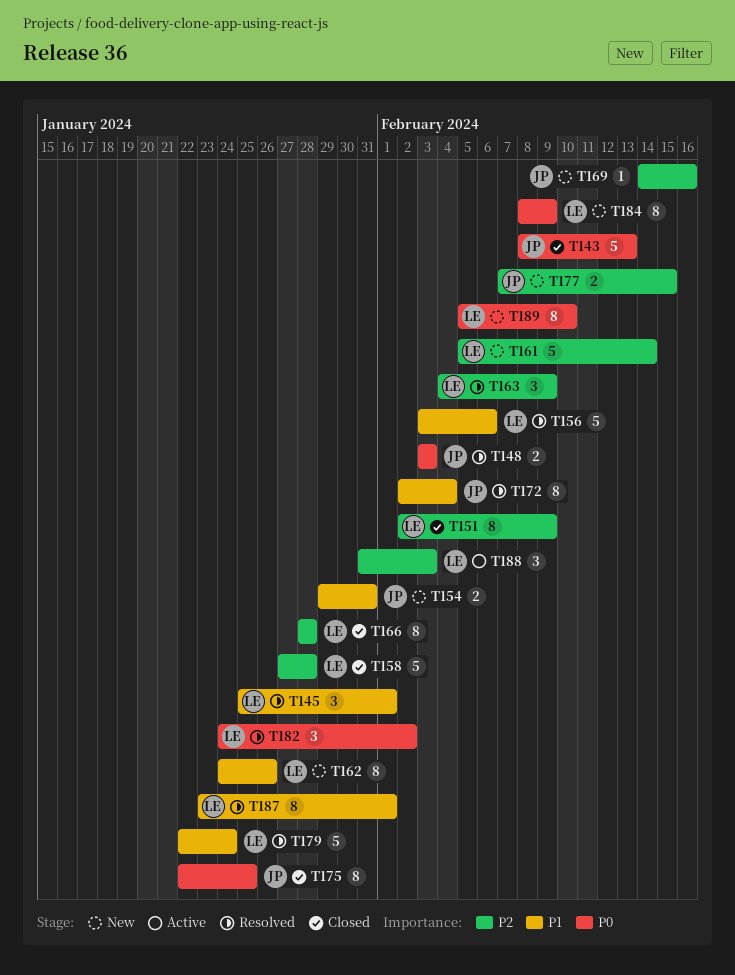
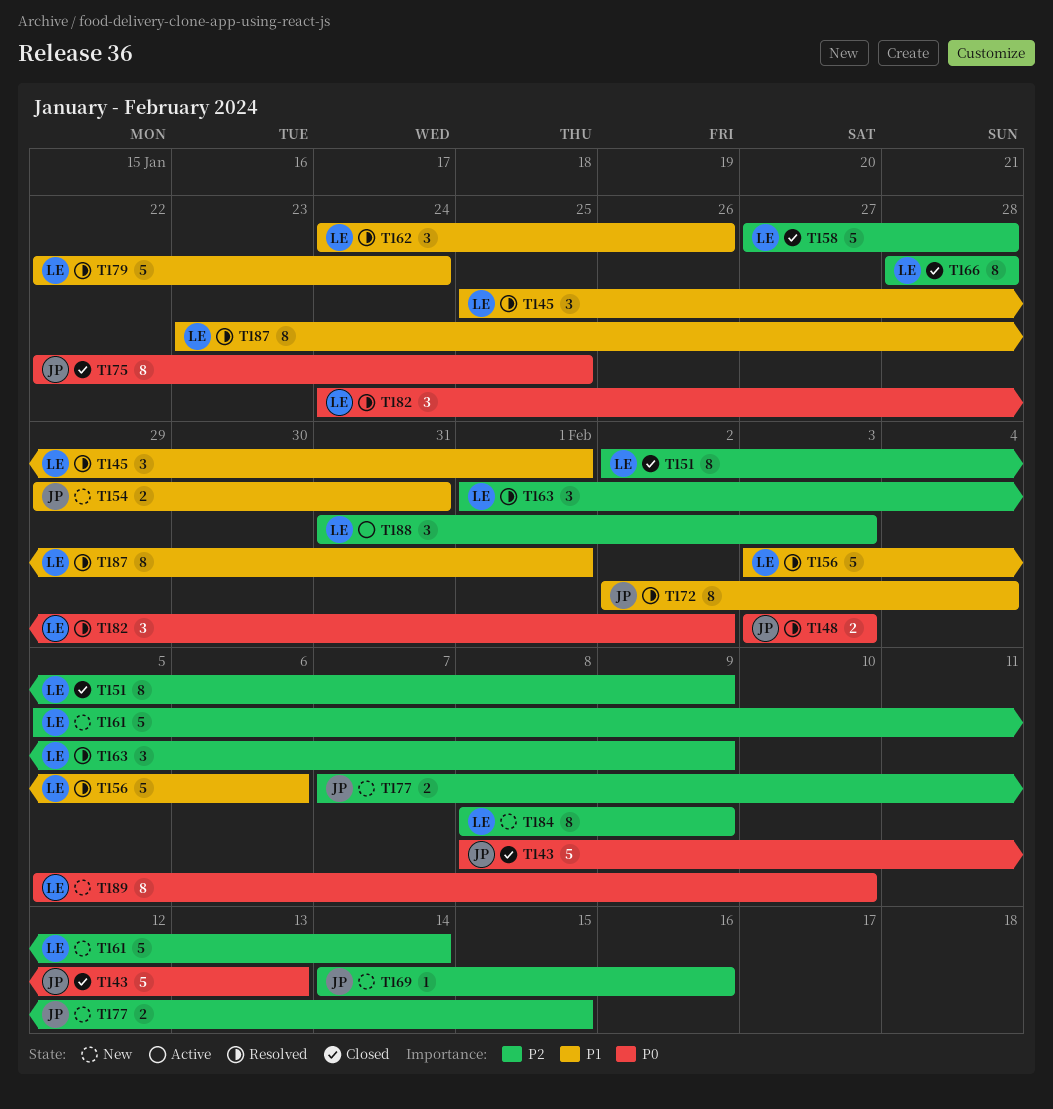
T162, status: New -> Resolved
T162, estimate: 8 -> 3
T163, start: Feb 4 -> Feb 1
T184, priority: P0 -> P2

